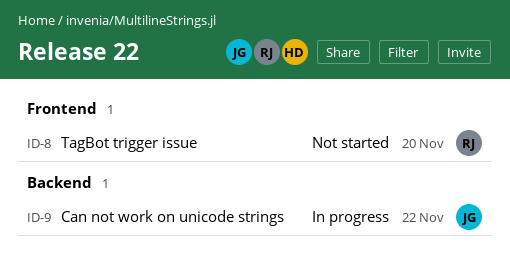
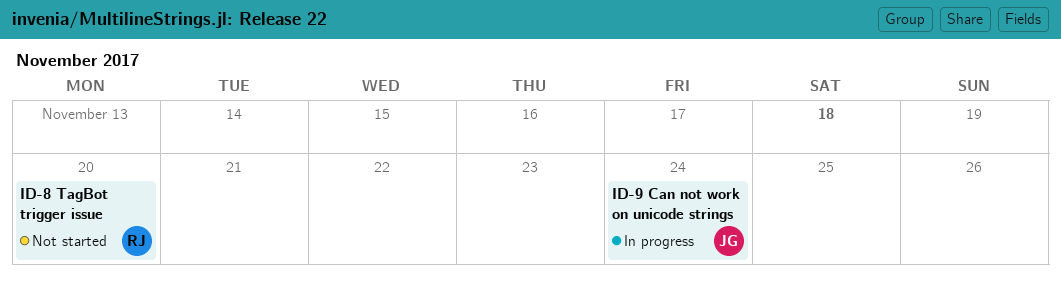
ID-9, due: Nov 22 -> Nov 24

